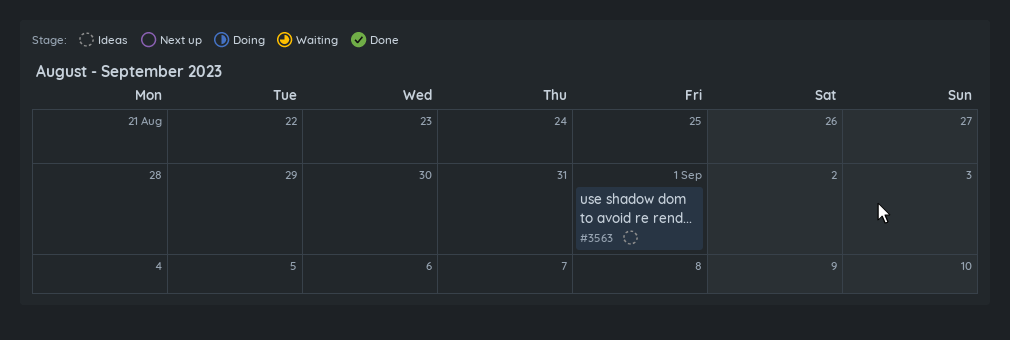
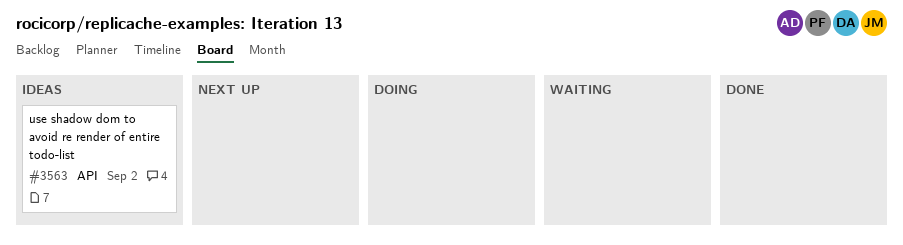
#3563, due: Sep 1 -> Sep 2

